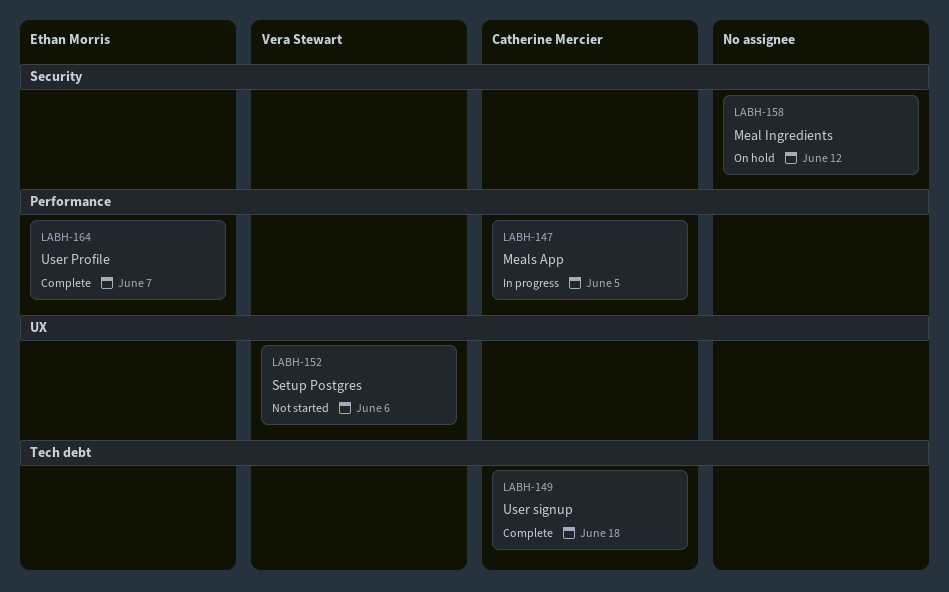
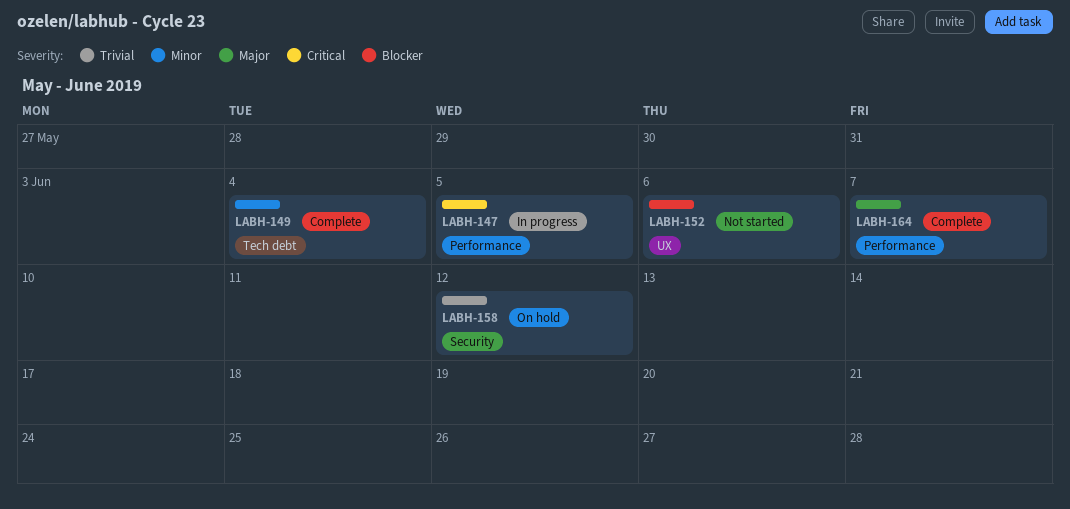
LABH-149, due: Jun 18 -> Jun 4

